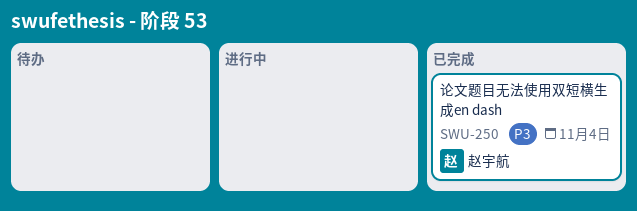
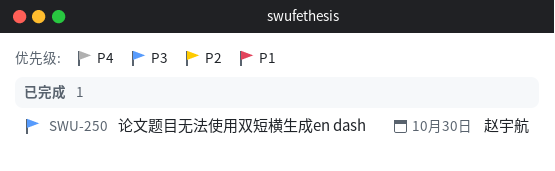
SWU-250, due: Nov 4 -> Oct 30

